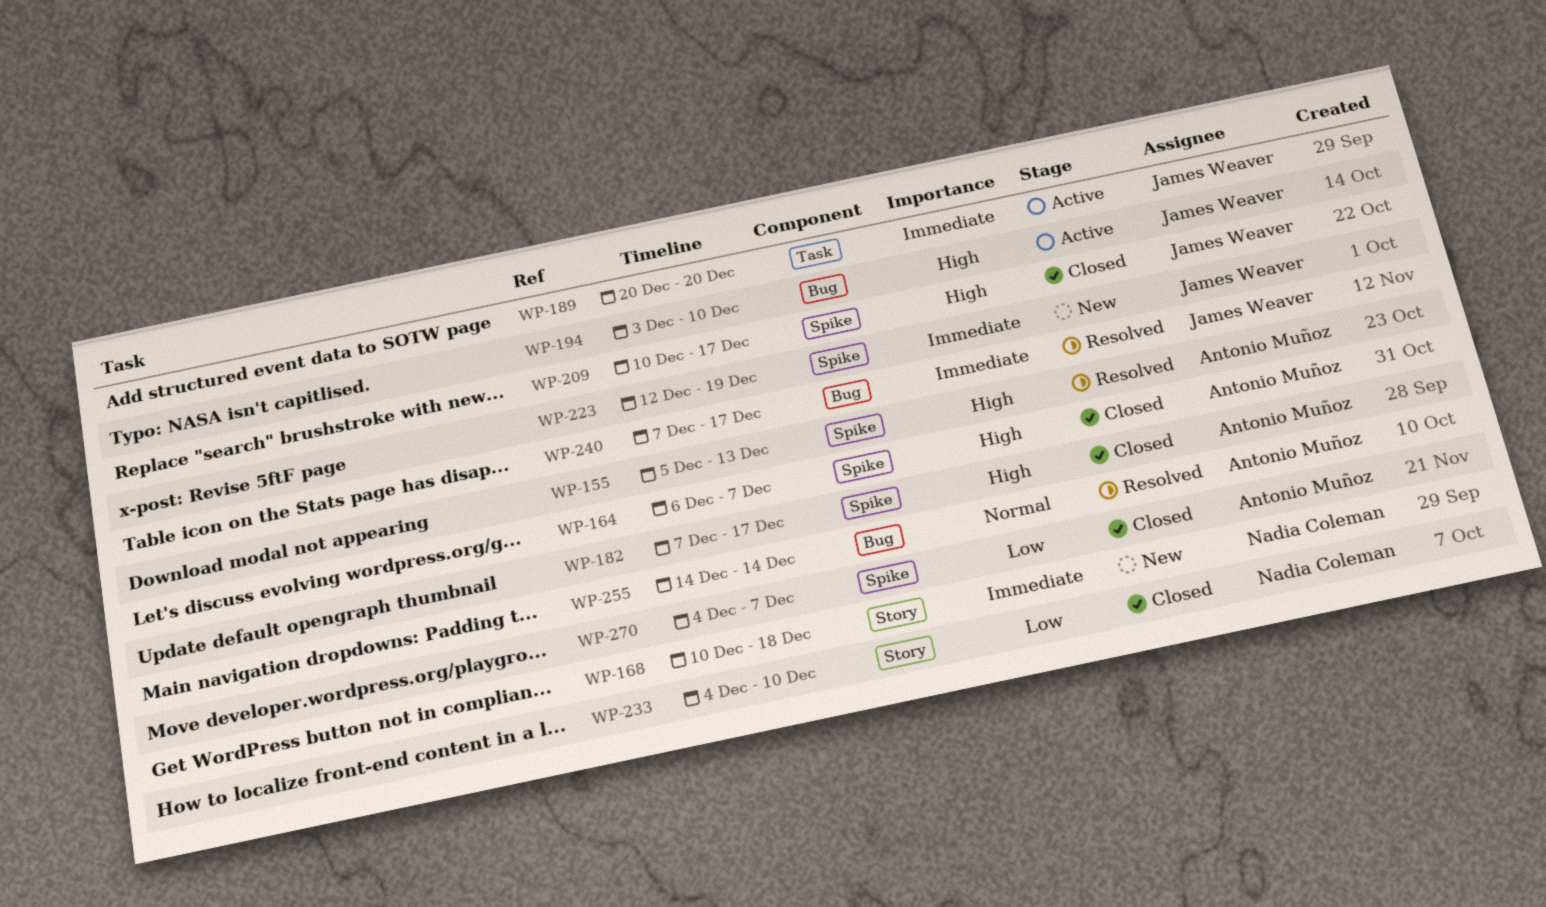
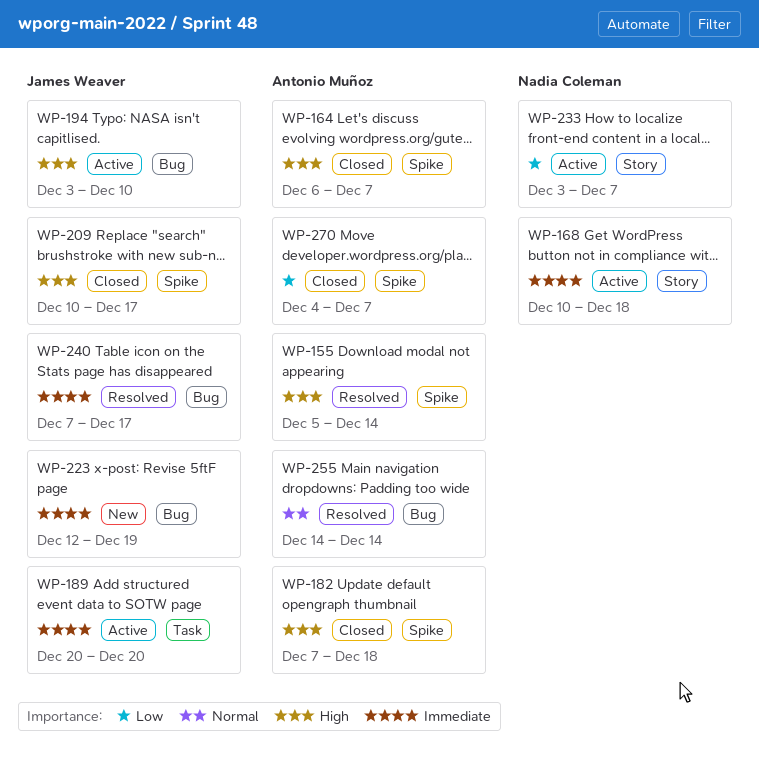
WP-155, due: Dec 13 -> Dec 14
WP-168, status: New -> Active
WP-182, due: Dec 17 -> Dec 18
WP-223, label: Spike -> Bug
WP-233, status: Closed -> Active
WP-233, start: Dec 4 -> Dec 3
WP-233, due: Dec 10 -> Dec 7

